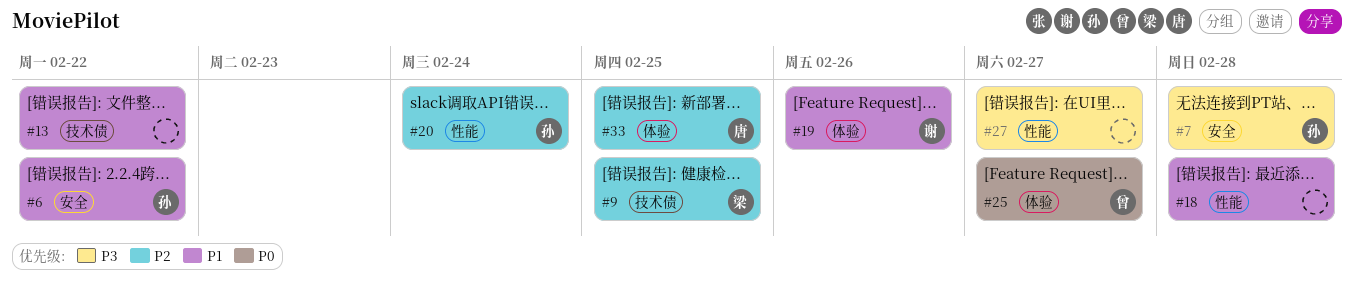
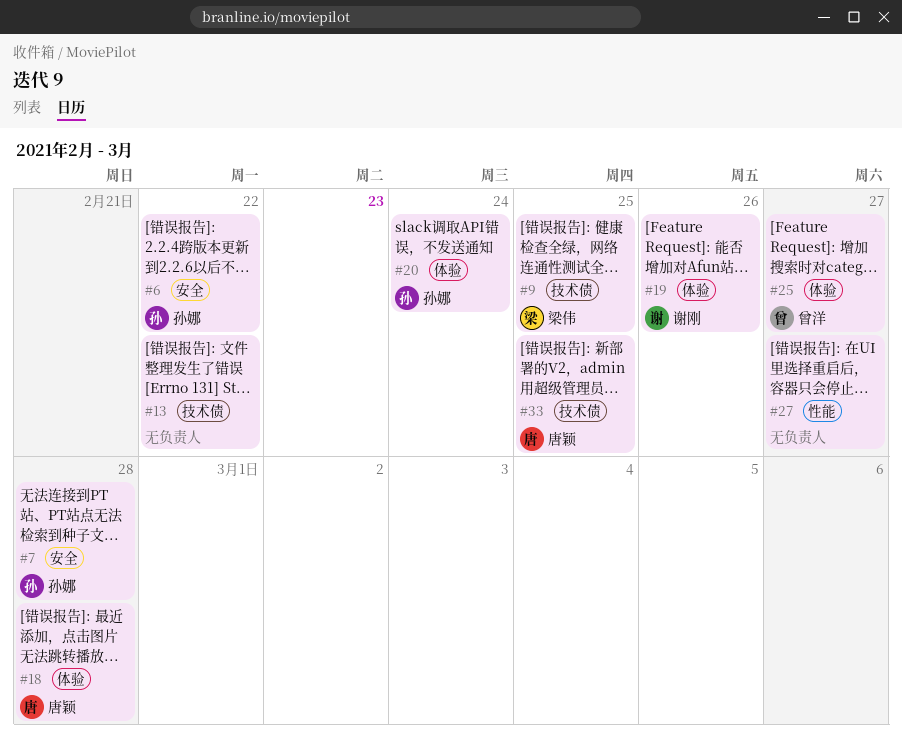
#18, owner: none -> 唐颖
#18, label: 性能 -> 体验
#20, label: 性能 -> 体验
#33, label: 体验 -> 技术债

